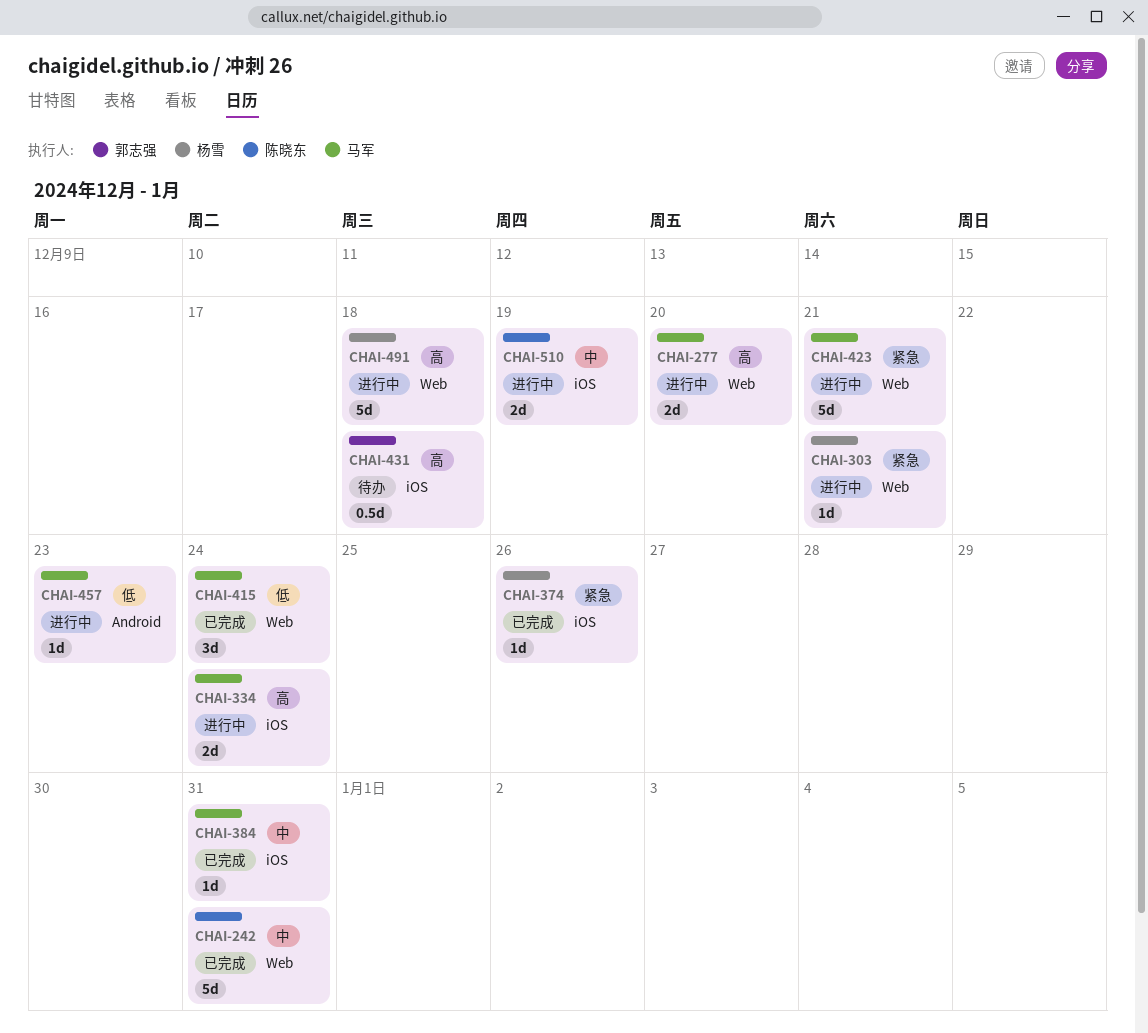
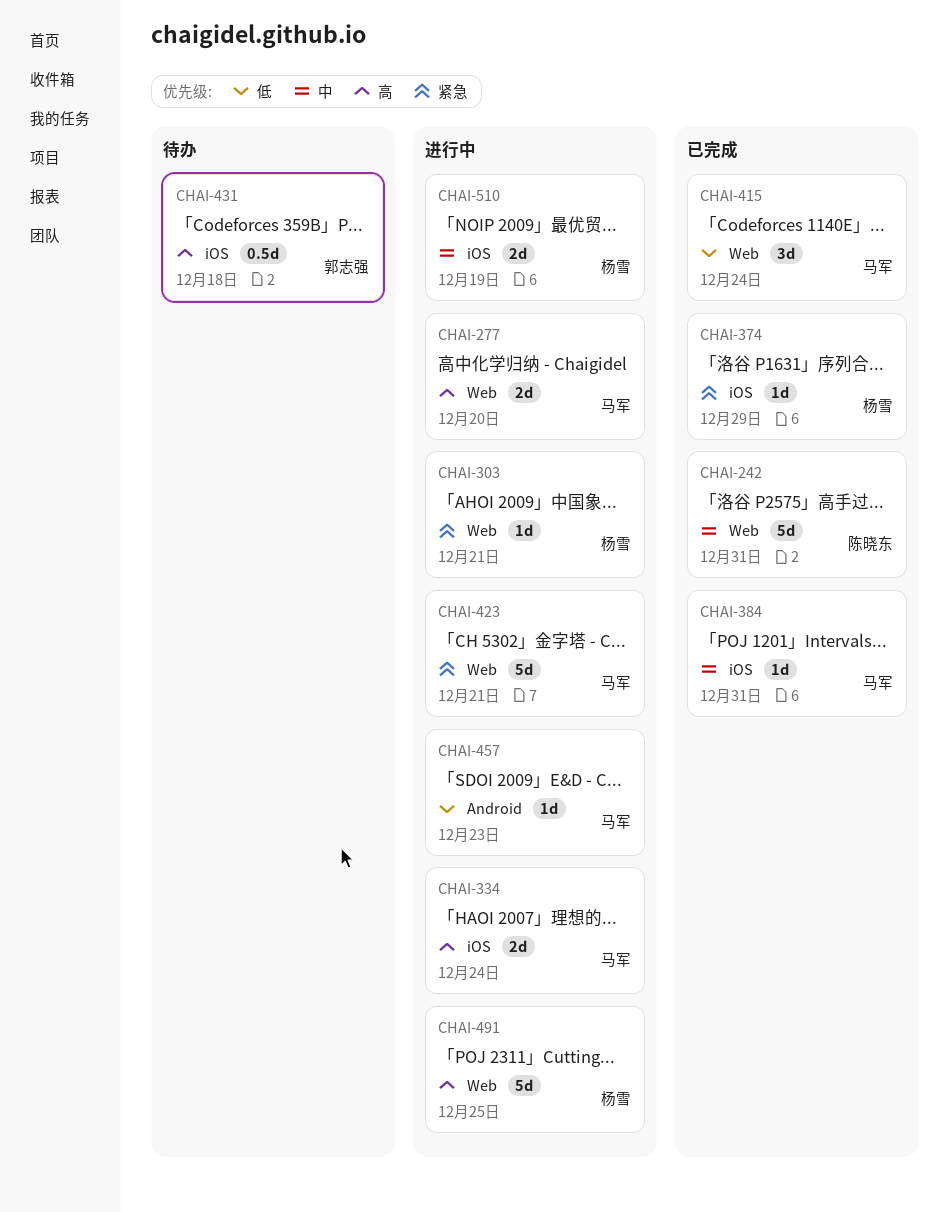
CHAI-374, due: Dec 26 -> Dec 29
CHAI-491, due: Dec 18 -> Dec 25
CHAI-510, owner: 陈晓东 -> 杨雪

